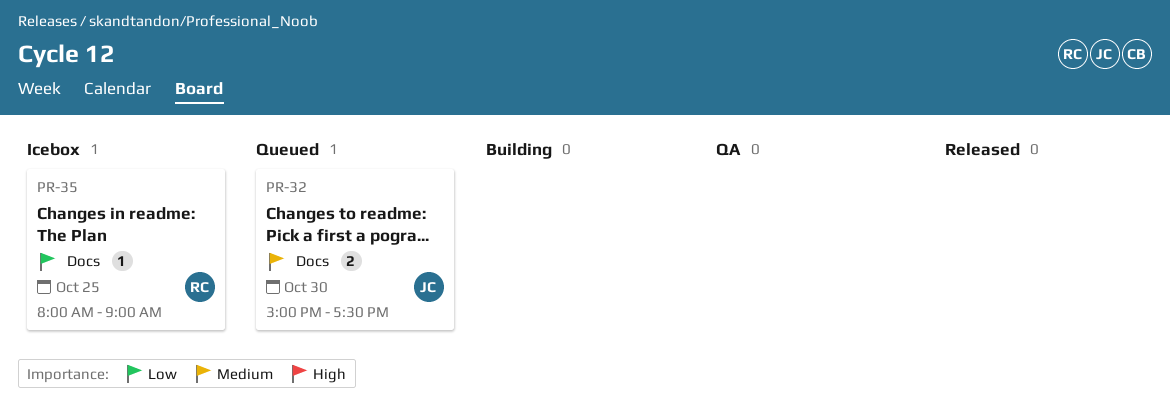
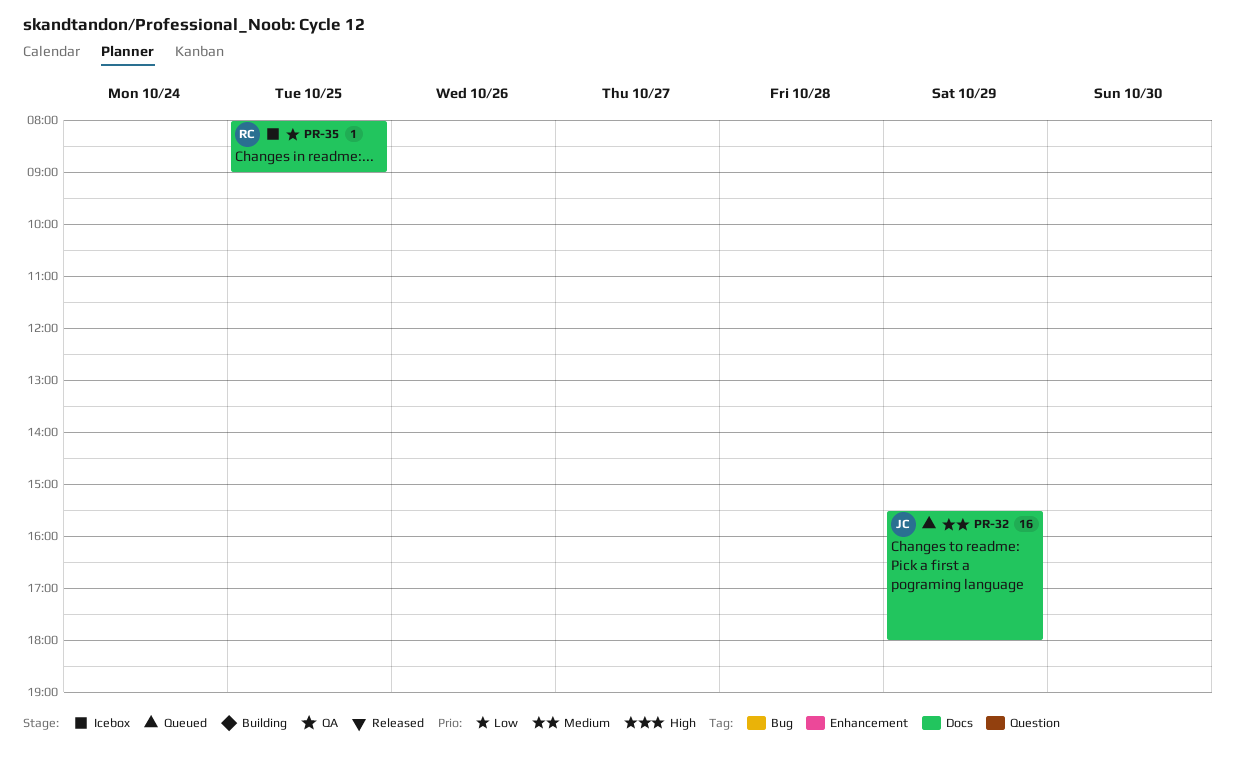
PR-32, estimate: 2 -> 16
PR-32, day: Oct 30 -> Oct 29
PR-32, begins: 15:00 -> 15:30
PR-32, ends: 17:30 -> 18:00

